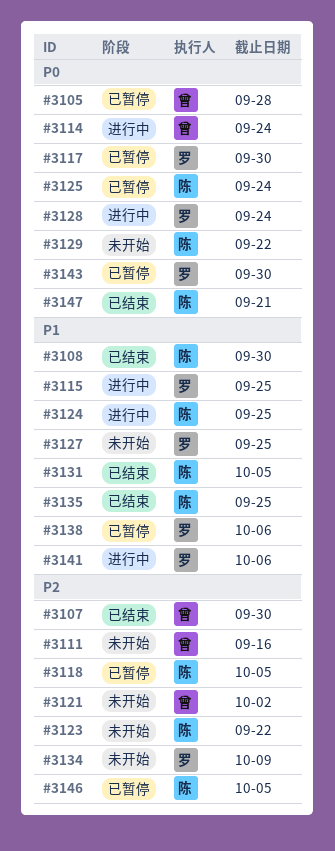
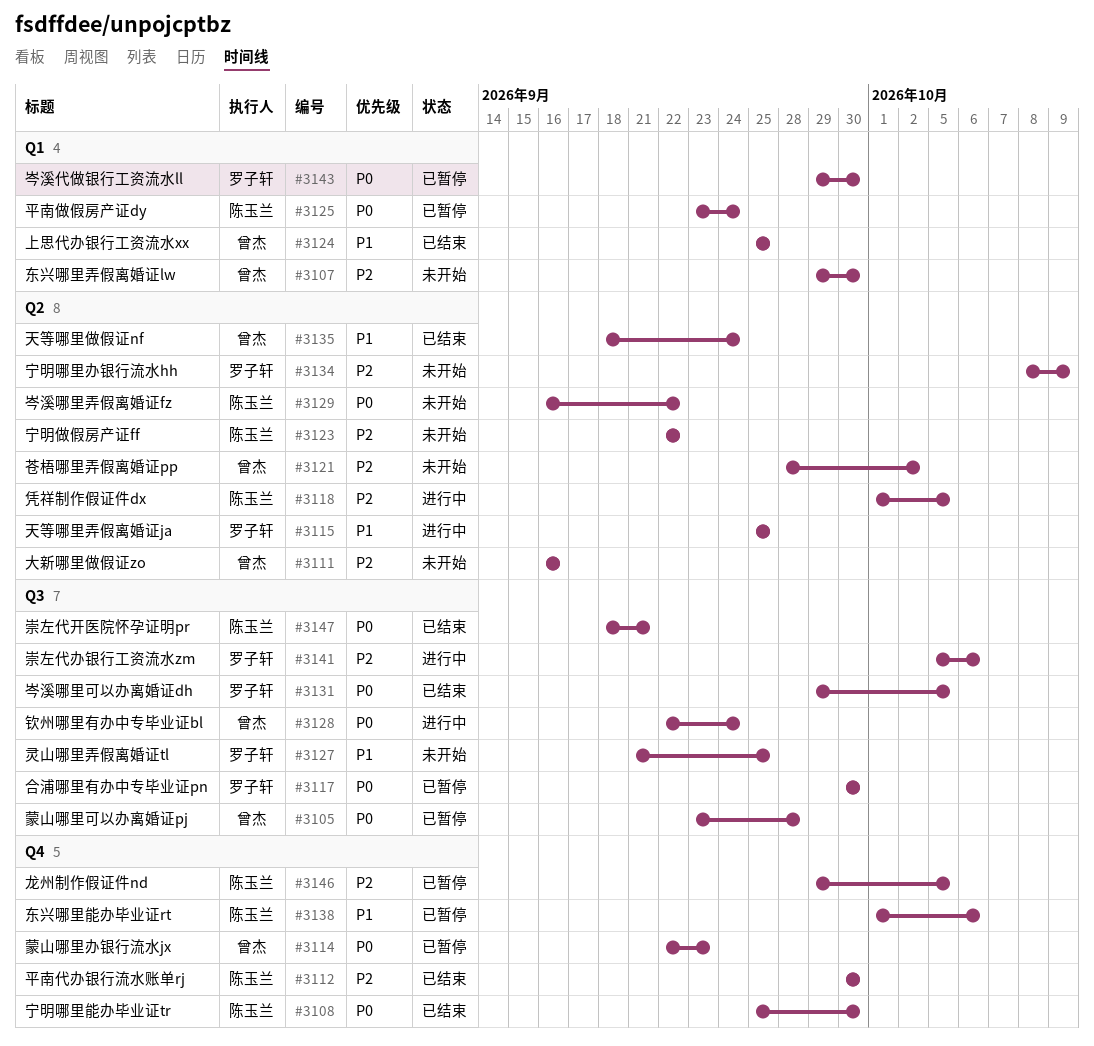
#3107, status: 已结束 -> 未开始
#3108, priority: P1 -> P0
#3112: none -> present
#3114, status: 进行中 -> 已暂停
#3114, due: Sep 24 -> Sep 23
#3118, status: 已暂停 -> 进行中
#3124, status: 进行中 -> 已结束
#3124, owner: 陈玉兰 -> 曾杰
#3128, owner: 罗子轩 -> 曾杰
#3131, owner: 陈玉兰 -> 罗子轩
#3131, priority: P1 -> P0
#3135, owner: 陈玉兰 -> 曾杰
#3135, due: Sep 25 -> Sep 24
#3138, owner: 罗子轩 -> 陈玉兰
#3141, priority: P1 -> P2

